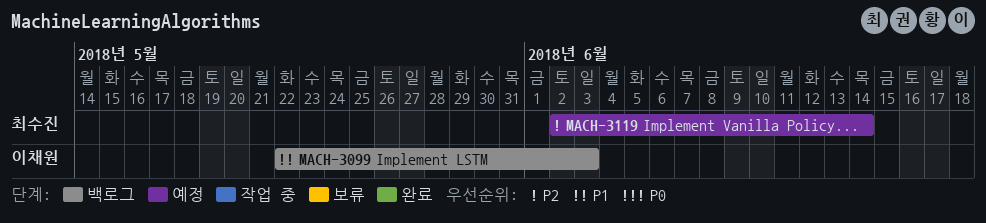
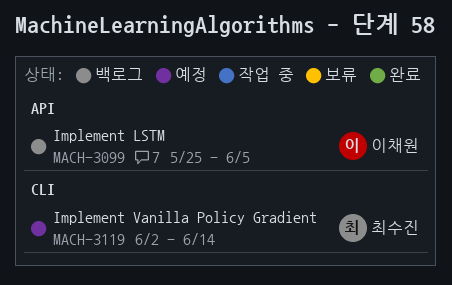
MACH-3099, start: May 22 -> May 25
MACH-3099, due: Jun 3 -> Jun 5

